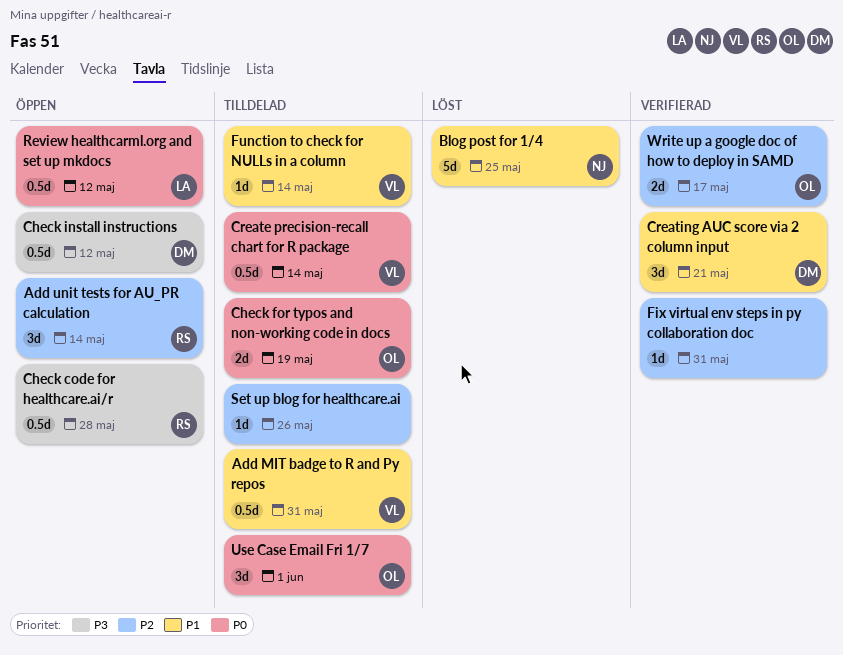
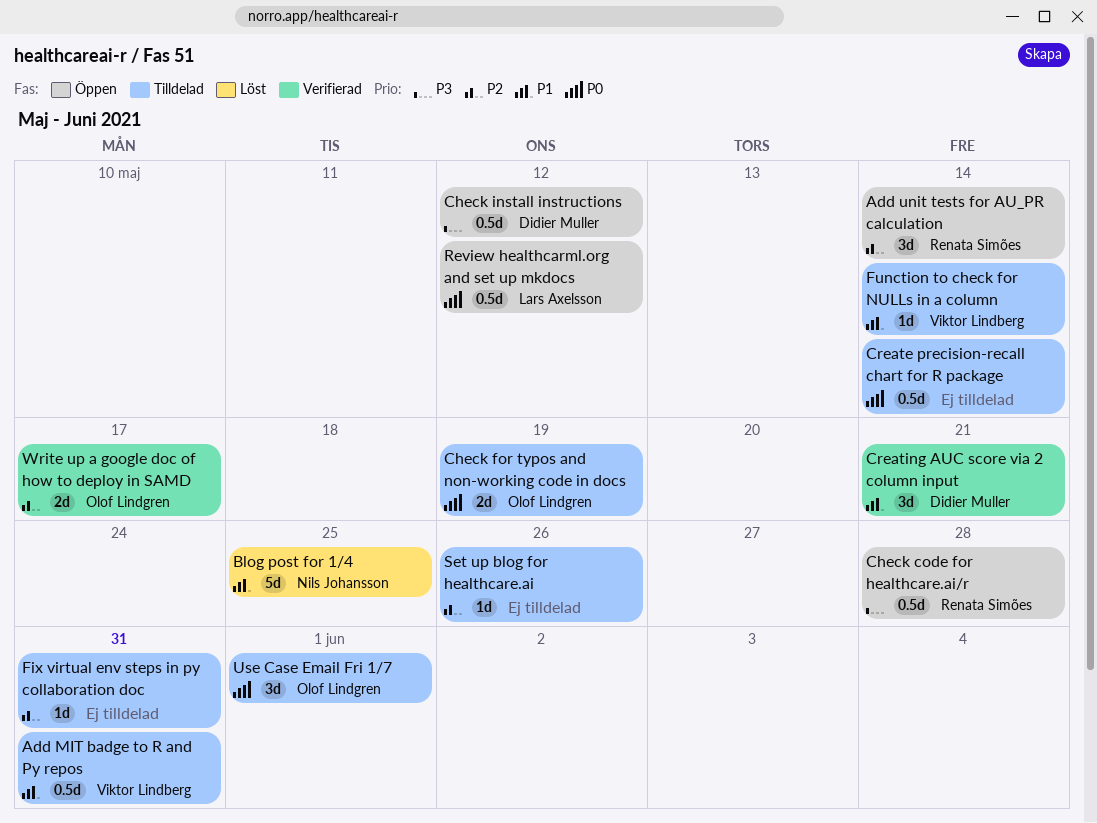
Create precision-recall chart for R package, owner: Viktor Lindberg -> none
Fix virtual env steps in py collaboration doc, status: Verifierad -> Tilldelad

